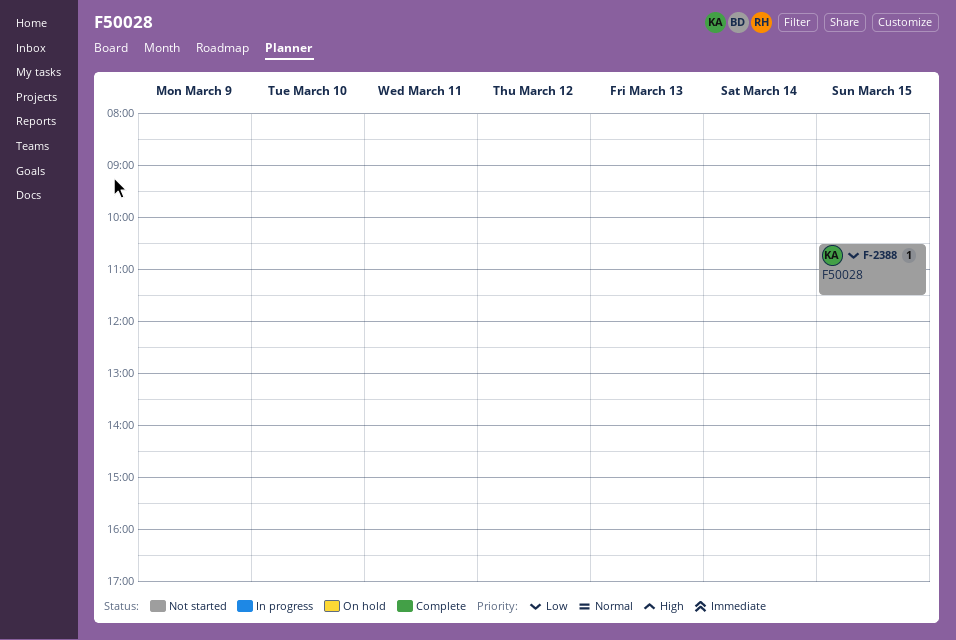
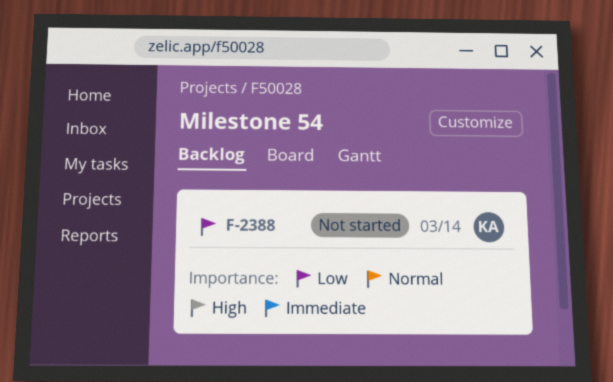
F-2388, day: Mar 15 -> Mar 14

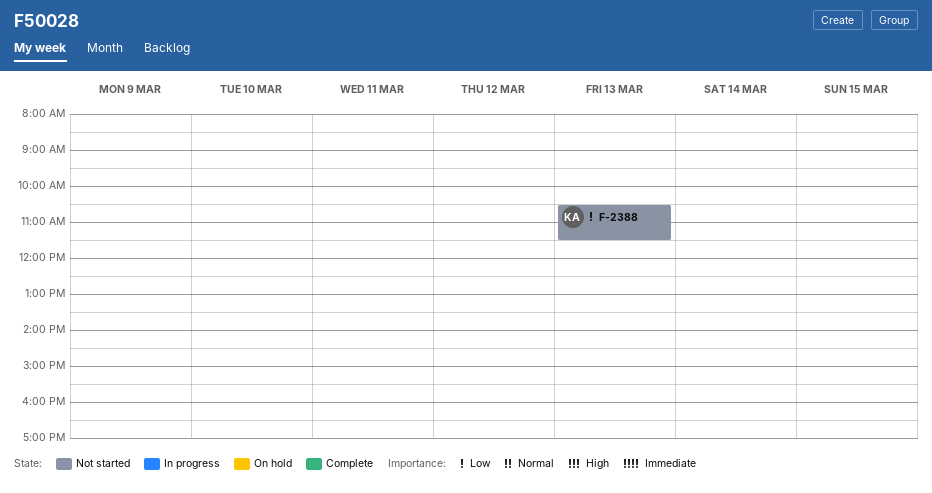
F-2388, day: Mar 14 -> Mar 13

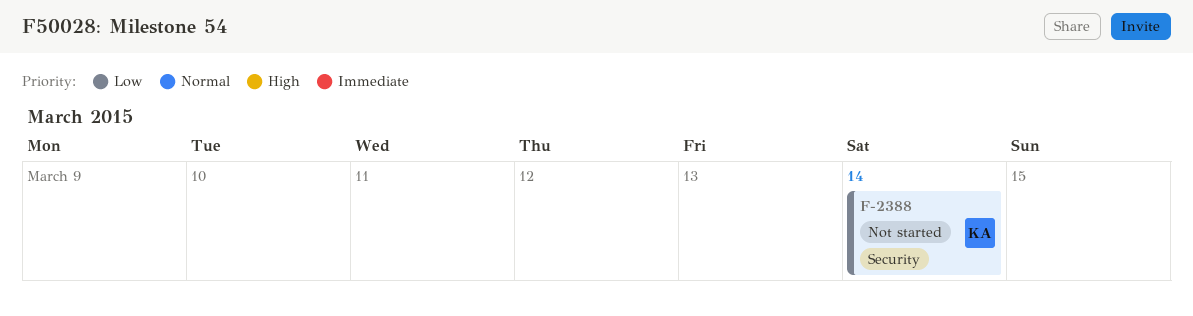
F-2388, day: Mar 13 -> Mar 14

